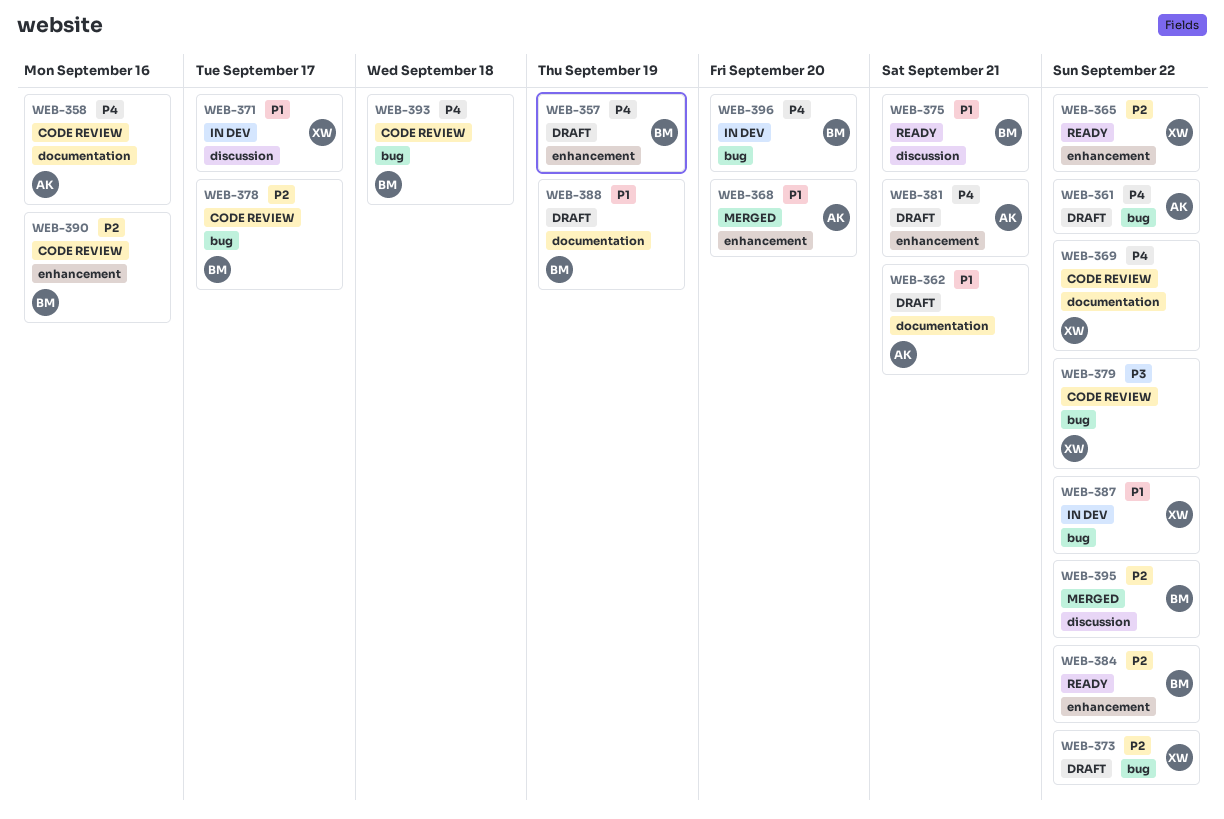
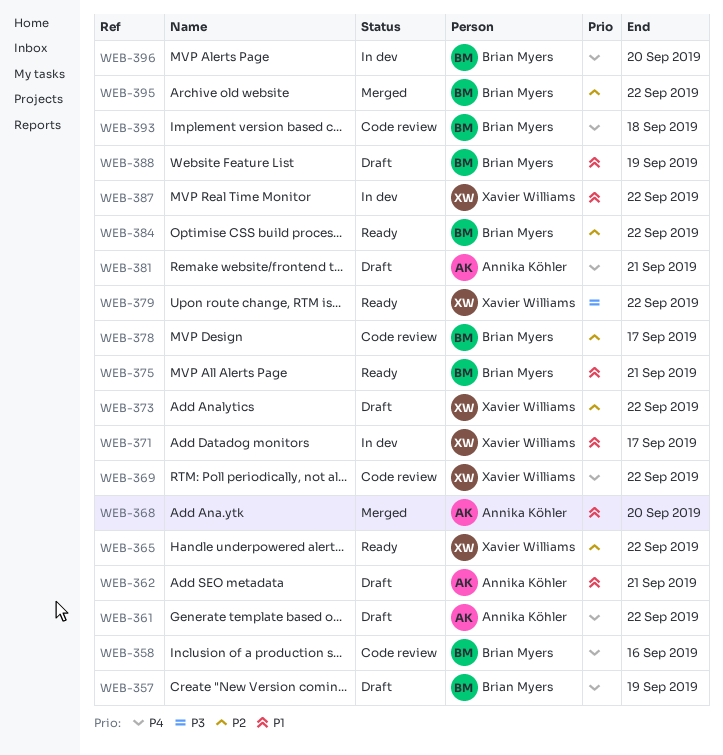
WEB-358, owner: Annika Köhler -> Brian Myers
WEB-379, status: Code review -> Ready
WEB-390: present -> none

